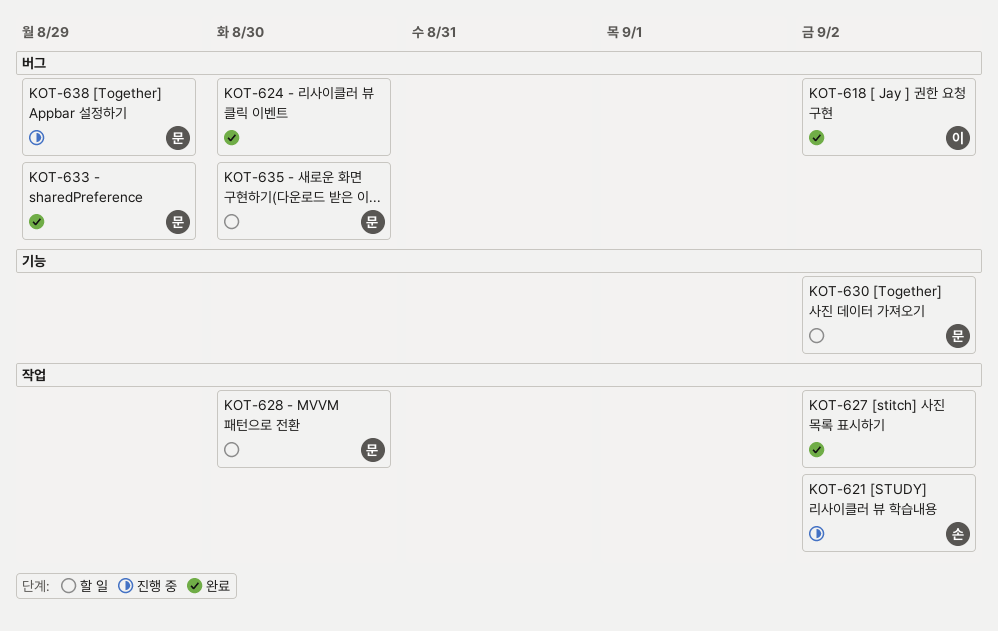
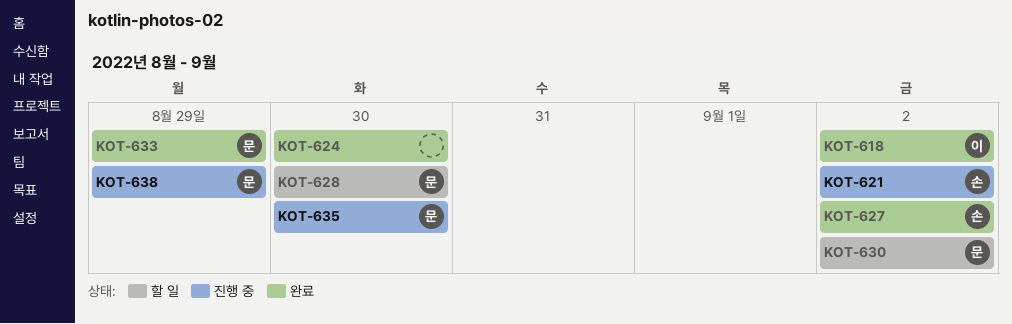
KOT-627, owner: none -> 손
KOT-635, status: 할 일 -> 진행 중

